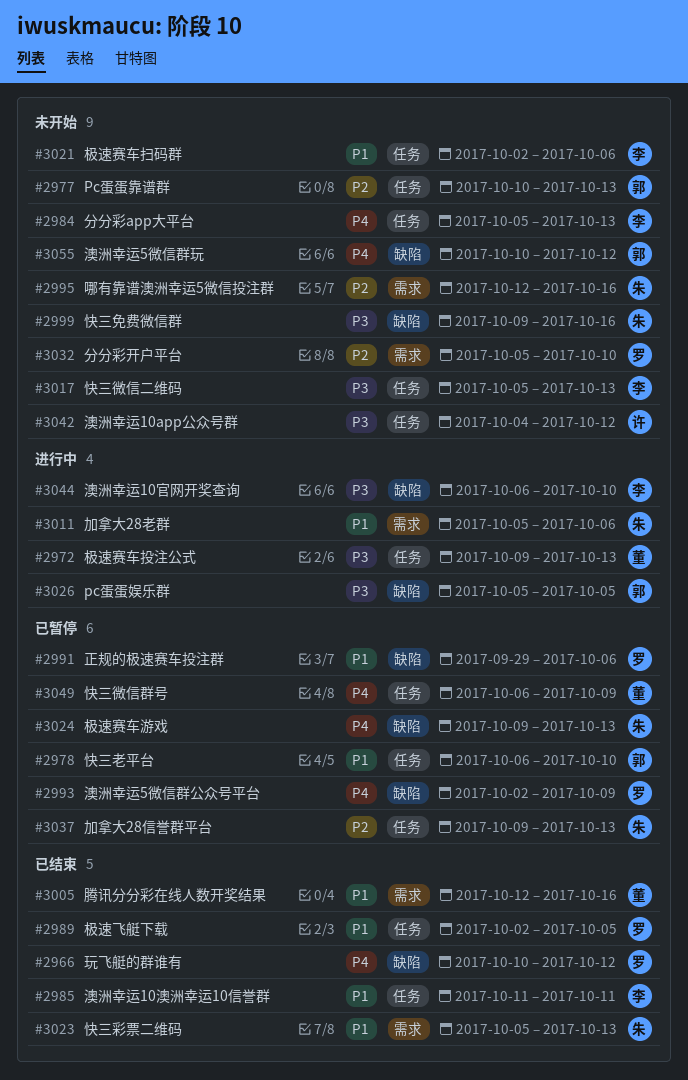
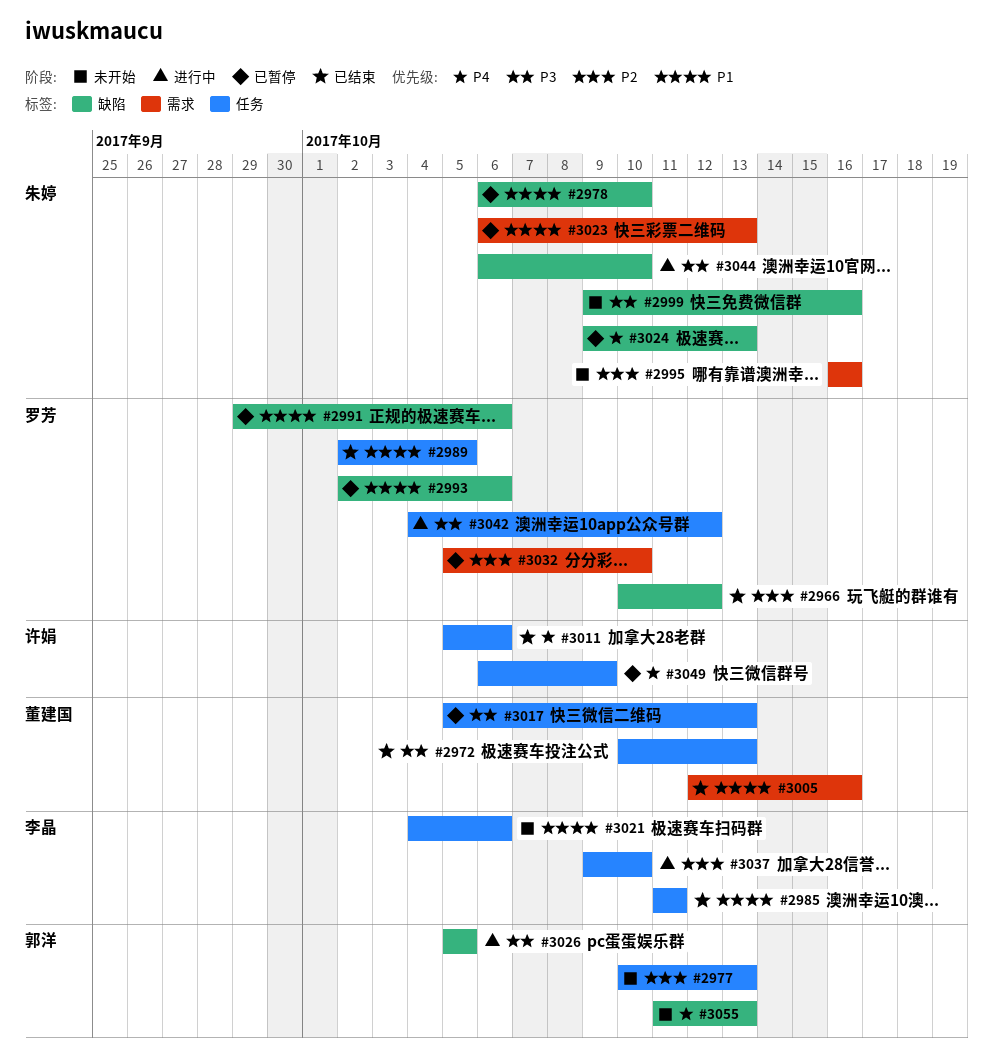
#2966, priority: P4 -> P2
#2972, status: 进行中 -> 已结束
#2972, start: Oct 9 -> Oct 10
#2978, owner: 郭洋 -> 朱婷
#2978, label: 任务 -> 缺陷
#2984: present -> none
#2993, priority: P4 -> P1
#2993, due: Oct 9 -> Oct 6
#2995, start: Oct 12 -> Oct 16
#3011, status: 进行中 -> 已结束
#3011, owner: 朱婷 -> 许娟
#3011, priority: P1 -> P4
#3011, label: 需求 -> 任务
#3017, status: 未开始 -> 已暂停
#3017, owner: 李晶 -> 董建国
#3021, start: Oct 2 -> Oct 4
#3023, status: 已结束 -> 已暂停
#3023, start: Oct 5 -> Oct 6
#3032, status: 未开始 -> 已暂停
#3037, status: 已暂停 -> 进行中
#3037, owner: 朱婷 -> 李晶
#3037, due: Oct 13 -> Oct 10
#3042, status: 未开始 -> 进行中
#3042, owner: 许娟 -> 罗芳
#3044, owner: 李晶 -> 朱婷
#3049, owner: 董建国 -> 许娟
#3055, start: Oct 10 -> Oct 11
#3055, due: Oct 12 -> Oct 13

